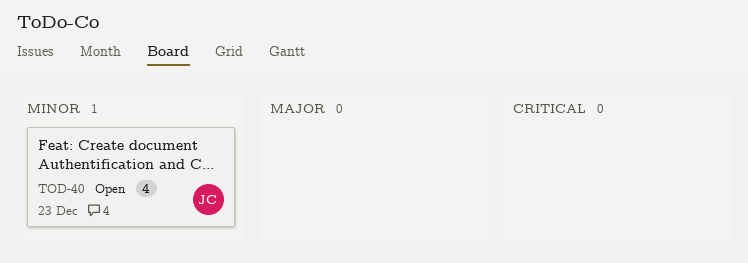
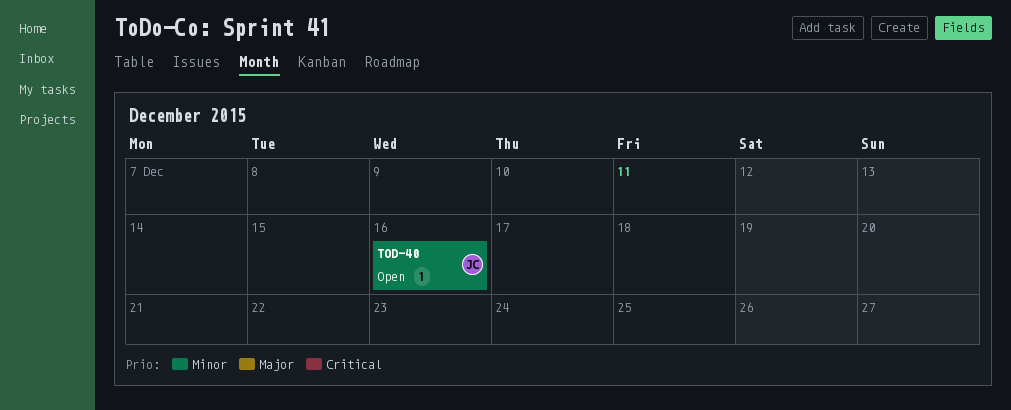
TOD-40, estimate: 4 -> 1
TOD-40, due: Dec 23 -> Dec 16

